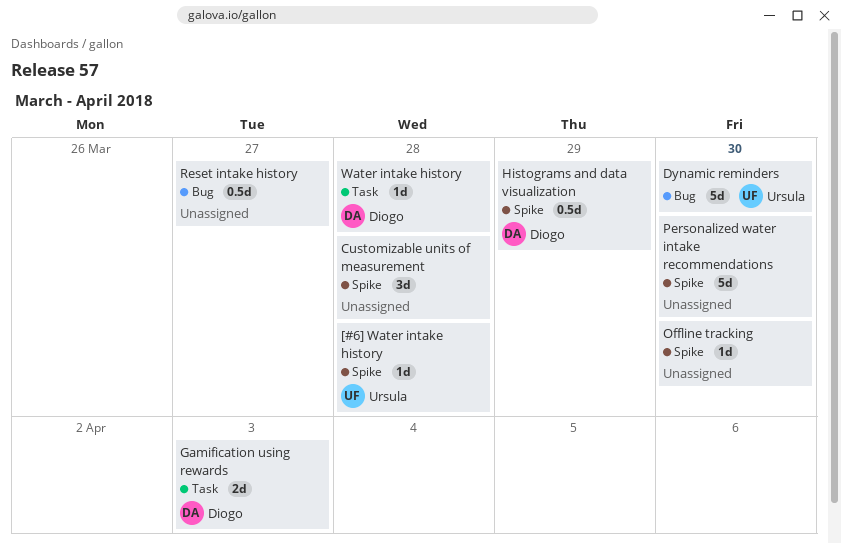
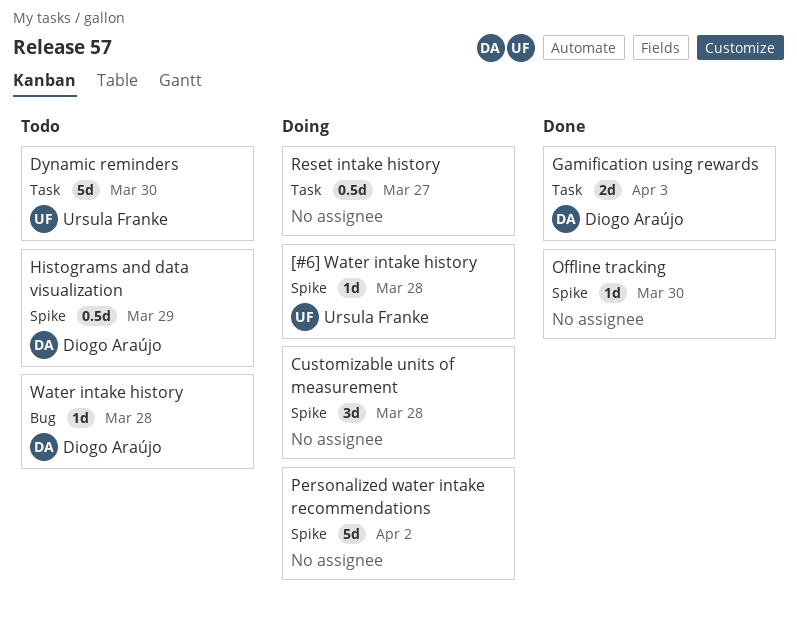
Dynamic reminders, label: Bug -> Task
Personalized water intake recommendations, due: Mar 30 -> Apr 2
Reset intake history, label: Bug -> Task
Water intake history, label: Task -> Bug

